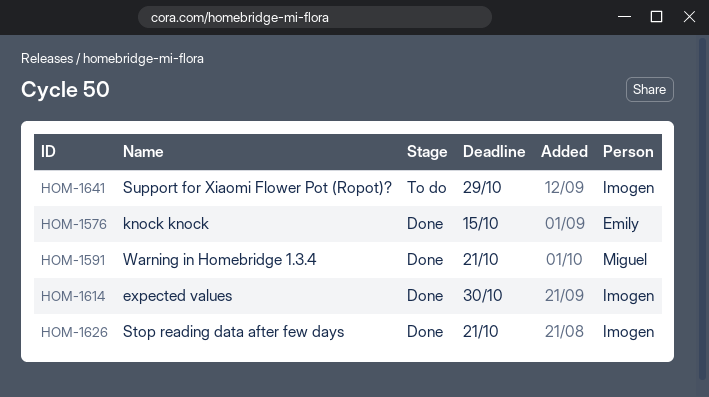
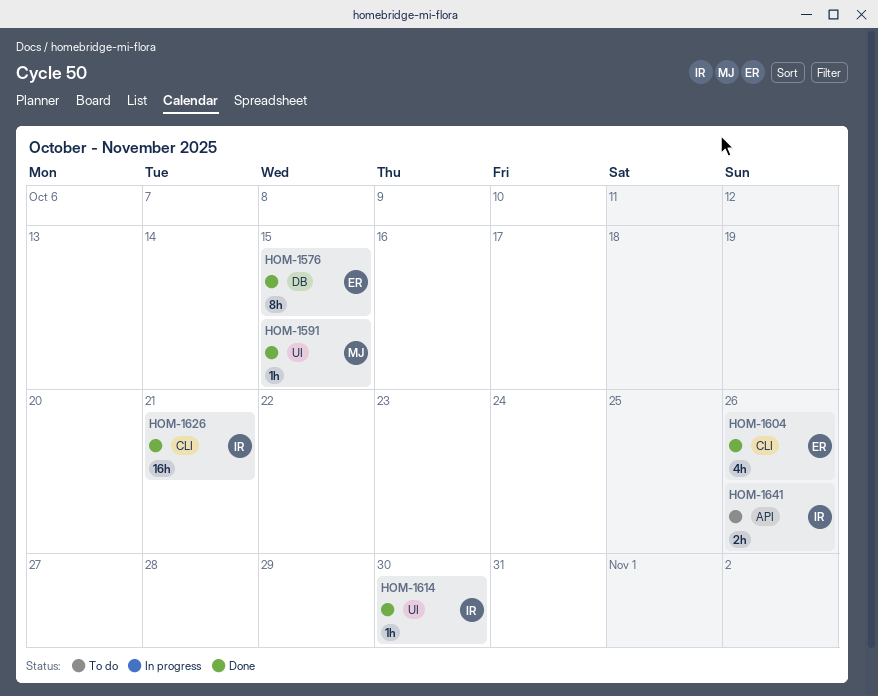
HOM-1591, due: Oct 21 -> Oct 15
HOM-1604: none -> present
HOM-1641, due: Oct 29 -> Oct 26

